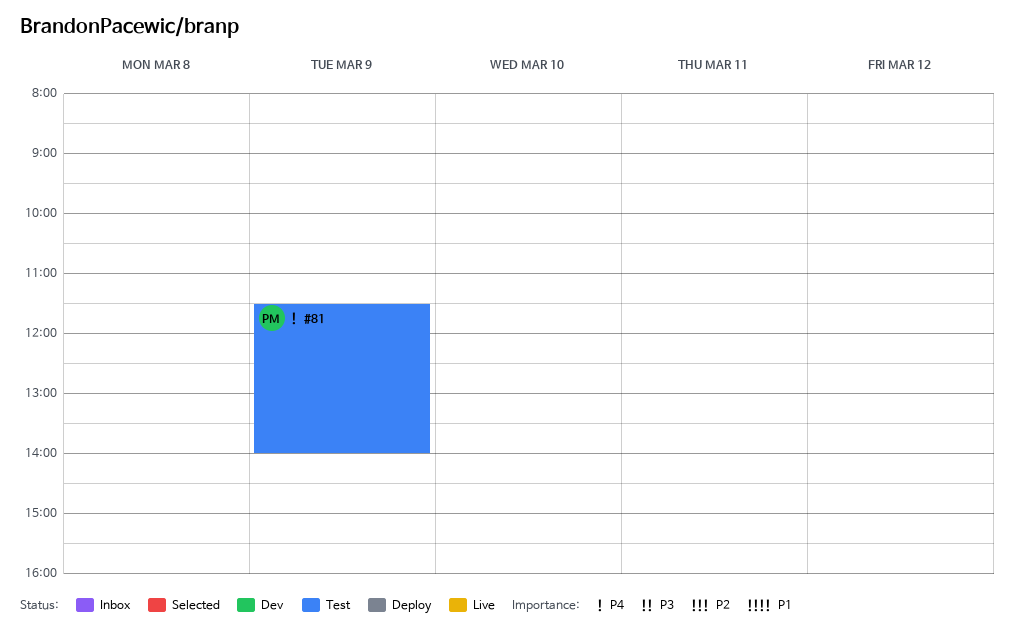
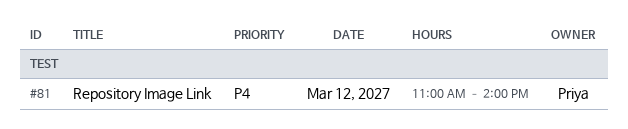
#81, day: Mar 9 -> Mar 12
#81, begins: 11:30 -> 11:00

